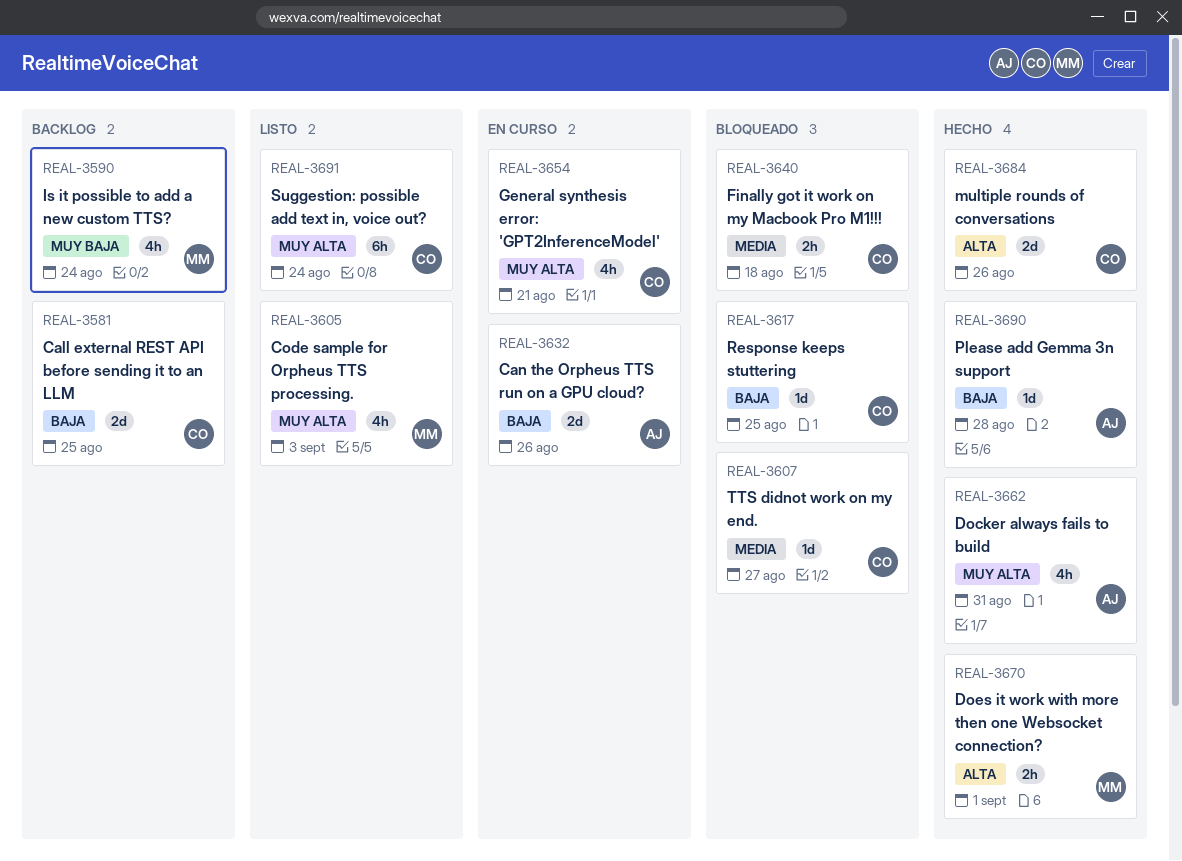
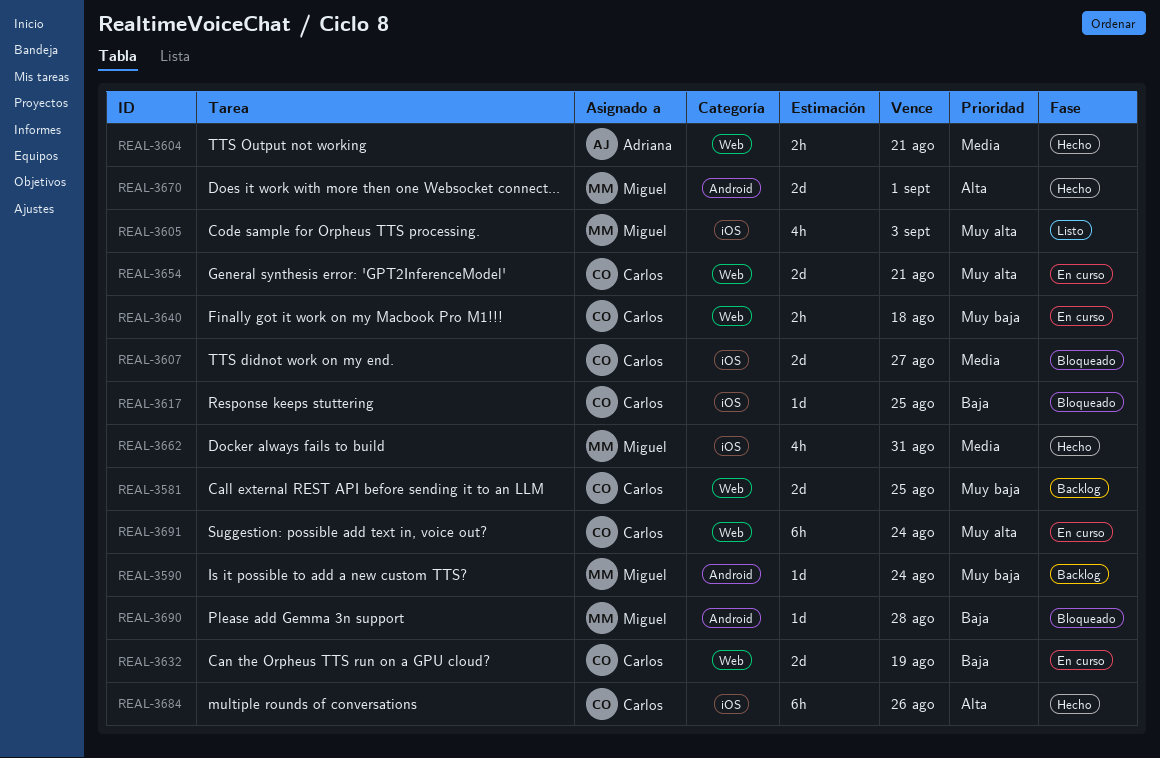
REAL-3581, priority: Baja -> Muy baja
REAL-3590, estimate: 4h -> 1d
REAL-3604: none -> present
REAL-3607, estimate: 1d -> 2d
REAL-3632, owner: Adriana -> Carlos
REAL-3632, due: Aug 26 -> Aug 19
REAL-3640, status: Bloqueado -> En curso
REAL-3640, priority: Media -> Muy baja
REAL-3654, estimate: 4h -> 2d
REAL-3662, owner: Adriana -> Miguel
REAL-3662, priority: Muy alta -> Media
REAL-3670, estimate: 2h -> 2d
REAL-3684, estimate: 2d -> 6h
REAL-3690, status: Hecho -> Bloqueado
REAL-3690, owner: Adriana -> Miguel
REAL-3691, status: Listo -> En curso

